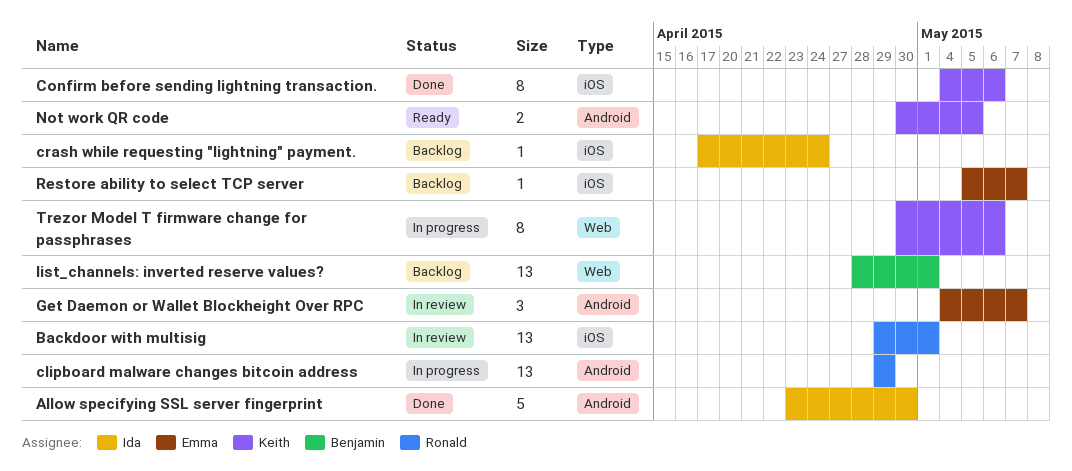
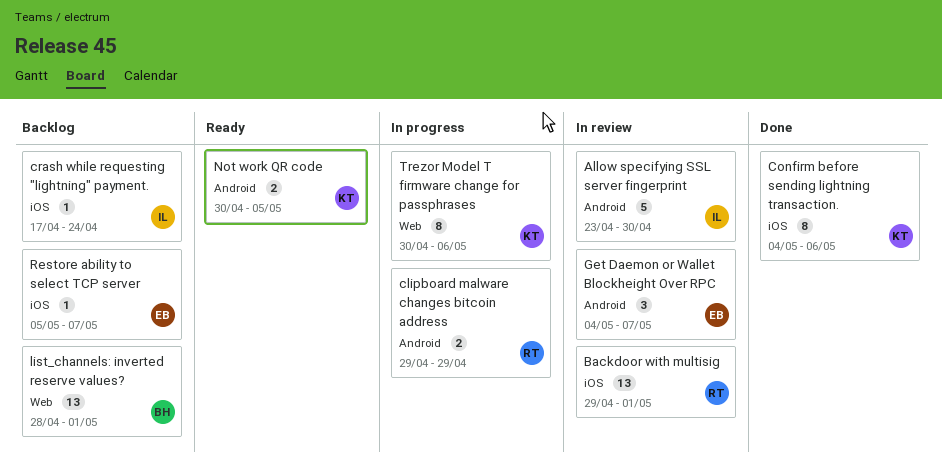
Allow specifying SSL server fingerprint, status: Done -> In review
clipboard malware changes bitcoin address, estimate: 13 -> 2

